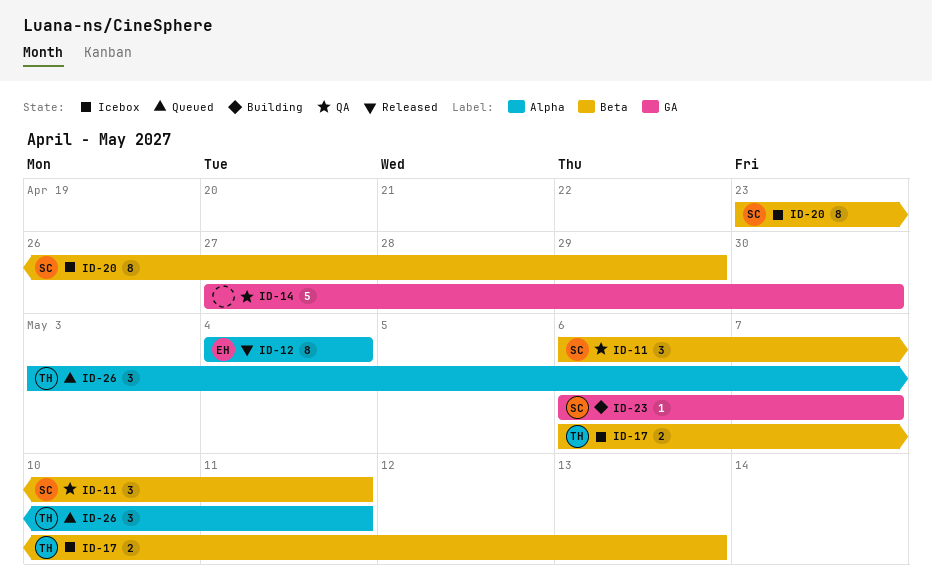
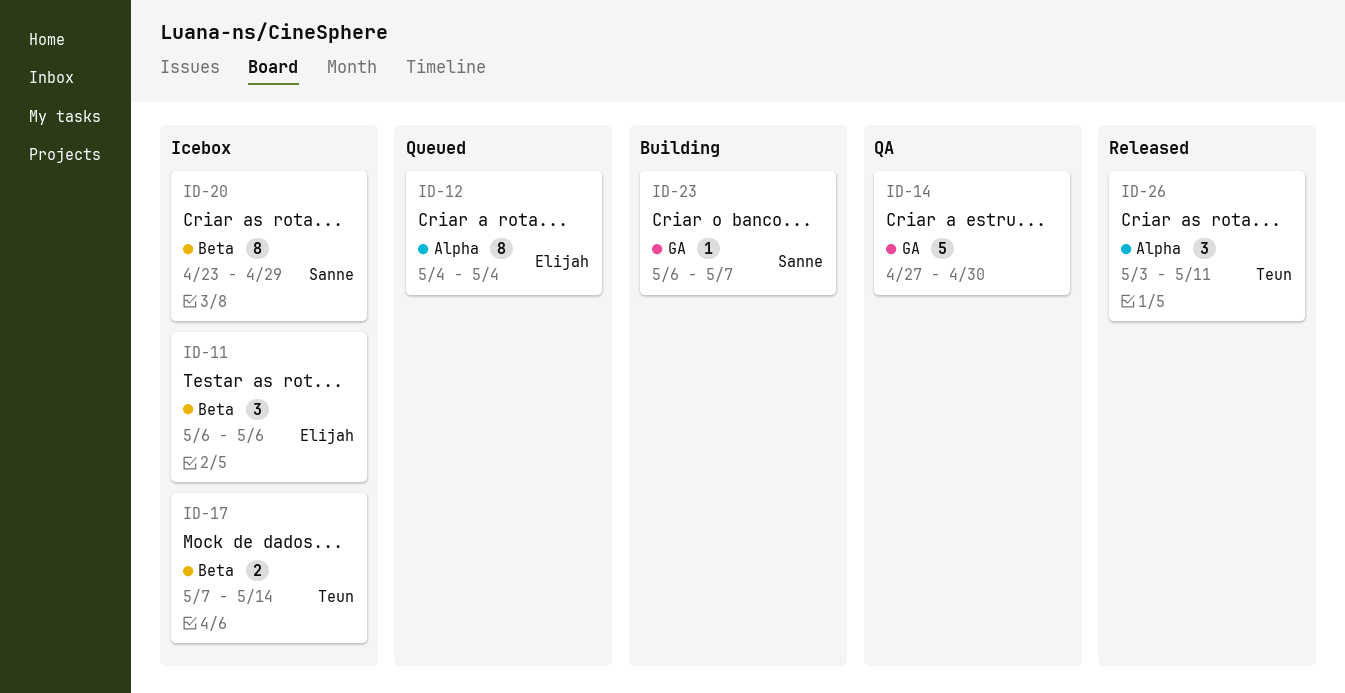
ID-11, status: QA -> Icebox
ID-11, owner: Sanne -> Elijah
ID-11, due: May 11 -> May 6
ID-12, status: Released -> Queued
ID-17, start: May 6 -> May 7
ID-17, due: May 13 -> May 14
ID-26, status: Queued -> Released

